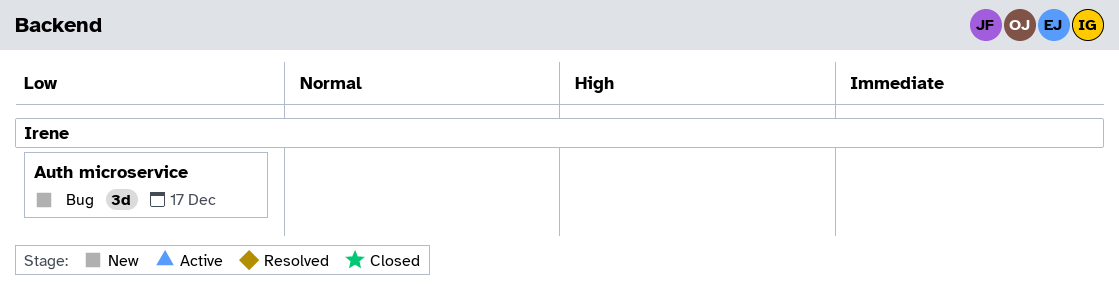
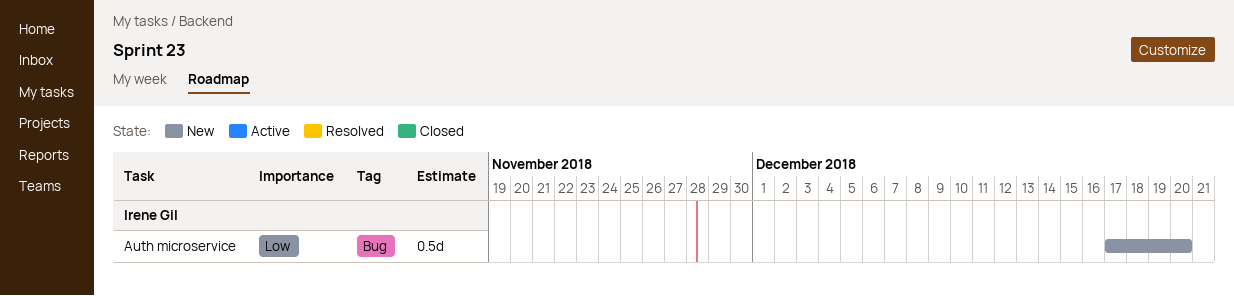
Auth microservice, estimate: 3d -> 0.5d
Auth microservice, due: Dec 17 -> Dec 20

